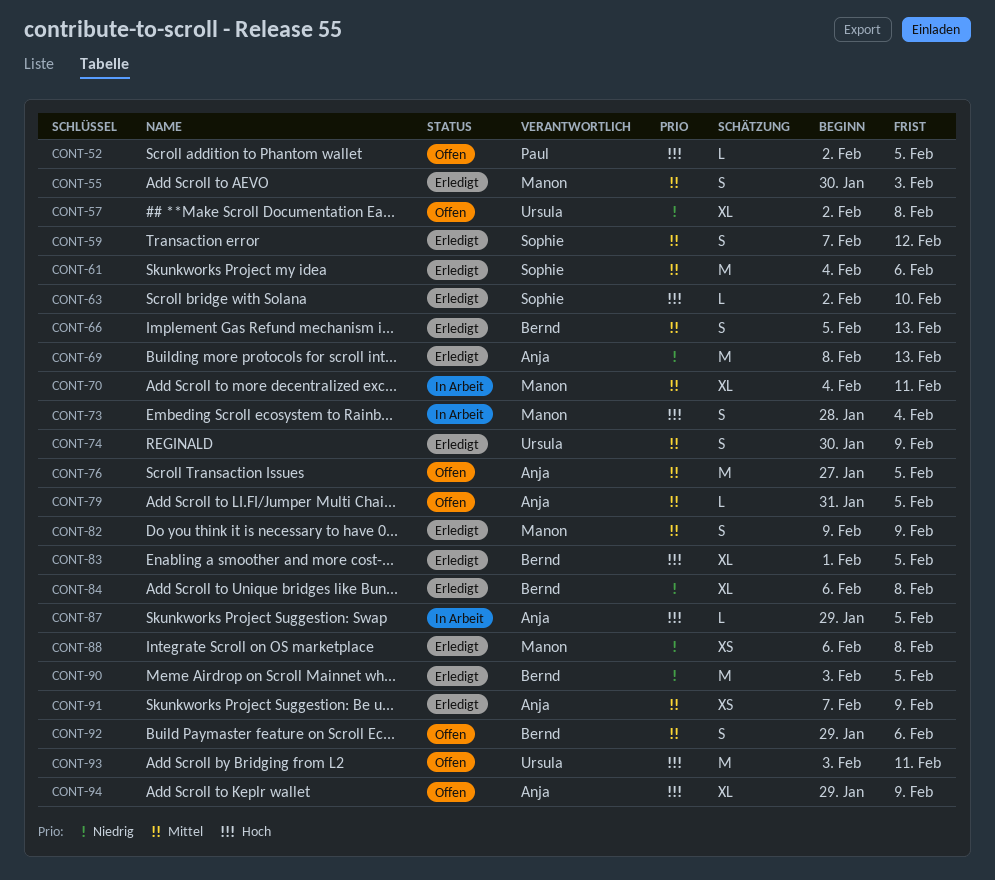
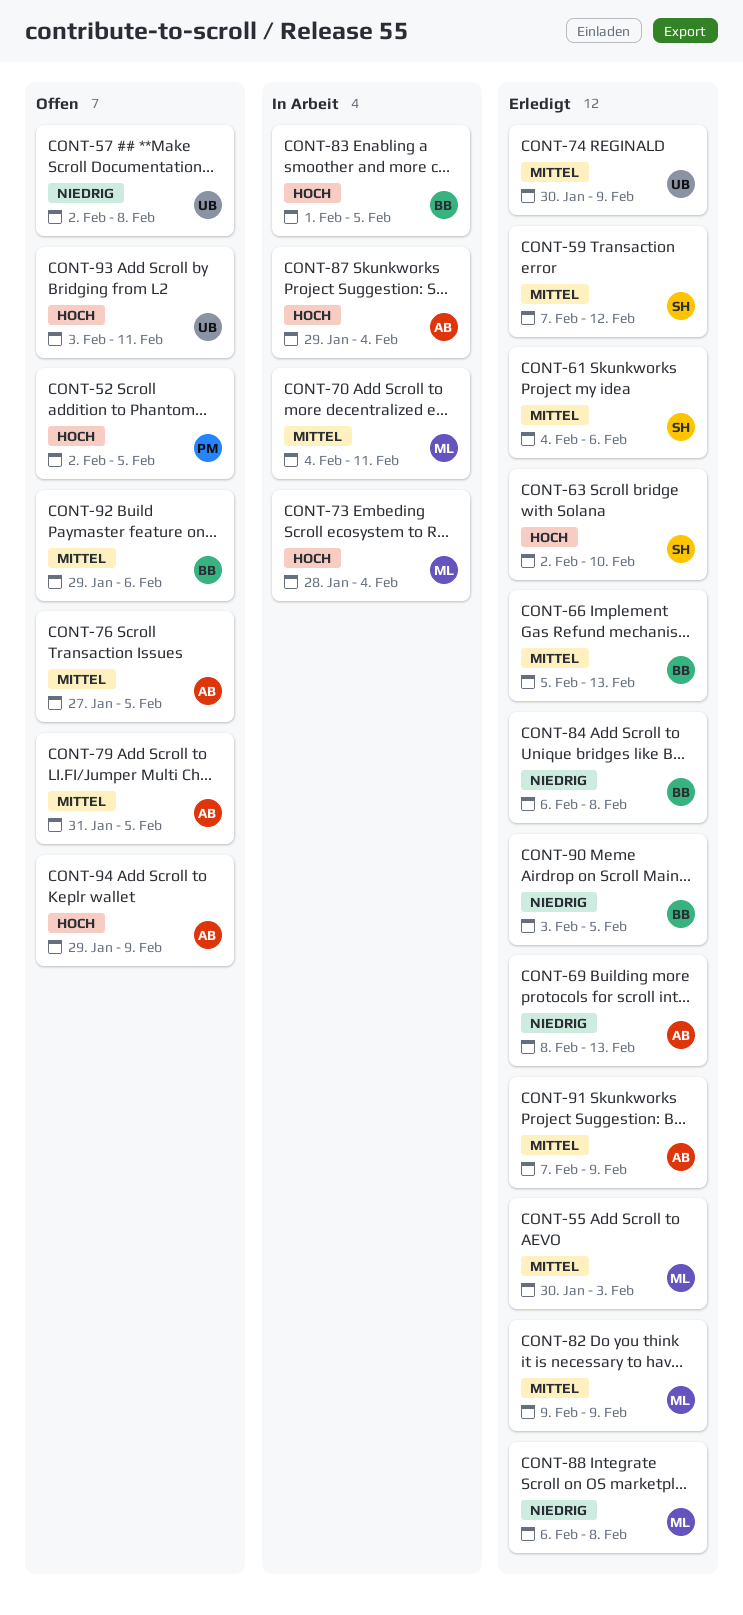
CONT-83, status: Erledigt -> In Arbeit
CONT-87, due: Feb 5 -> Feb 4

